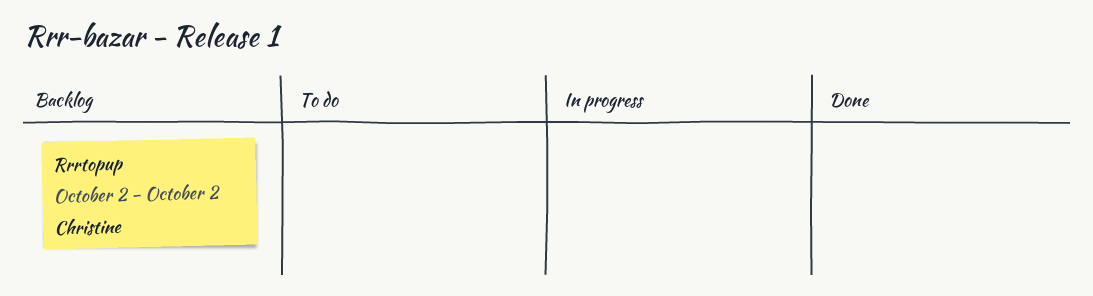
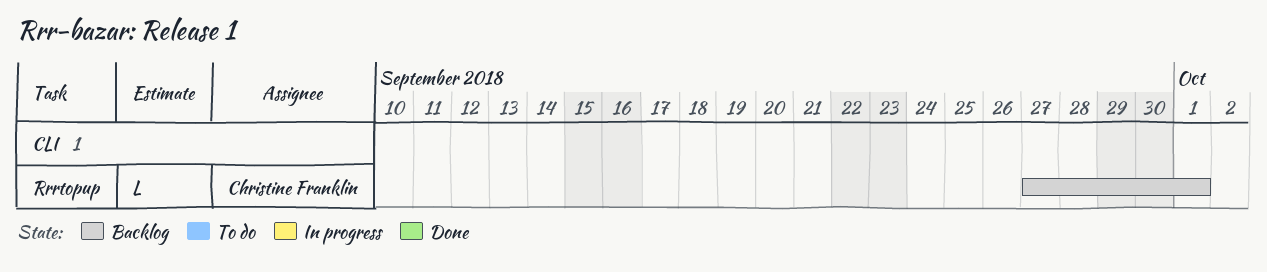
Rrrtopup, start: Oct 2 -> Sep 27
Rrrtopup, due: Oct 2 -> Oct 1

